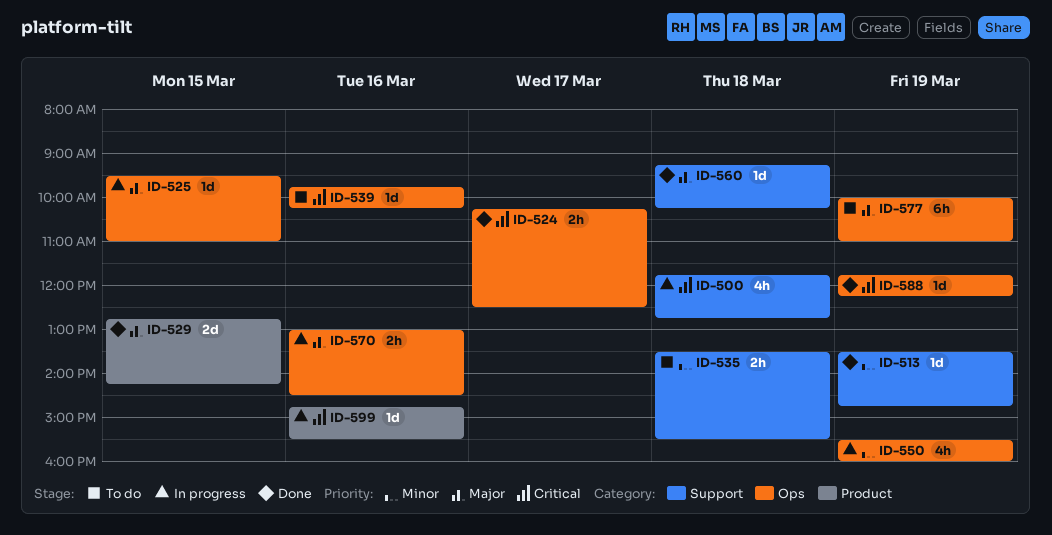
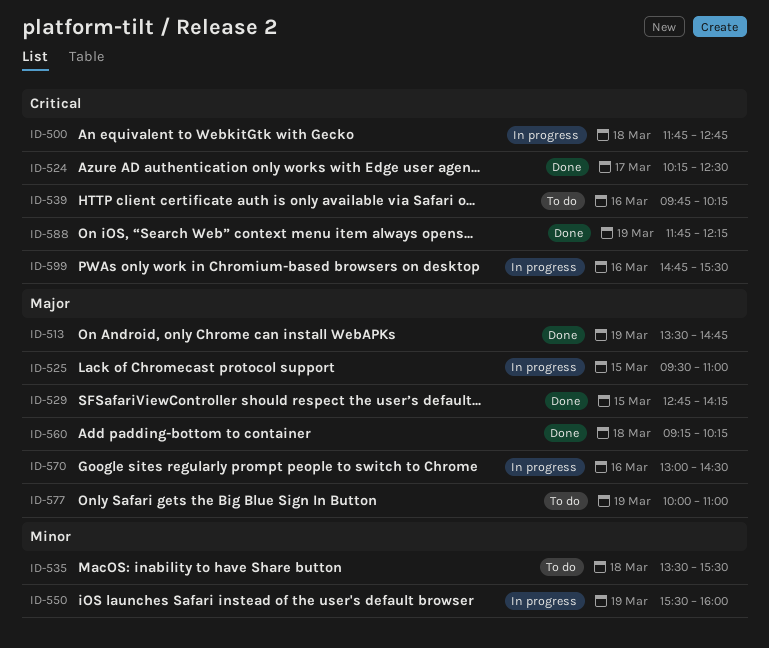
ID-513, priority: Minor -> Major

